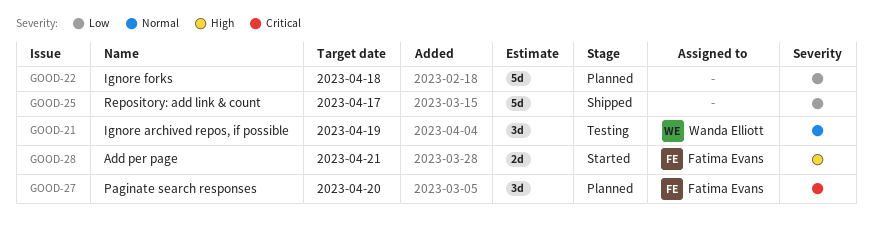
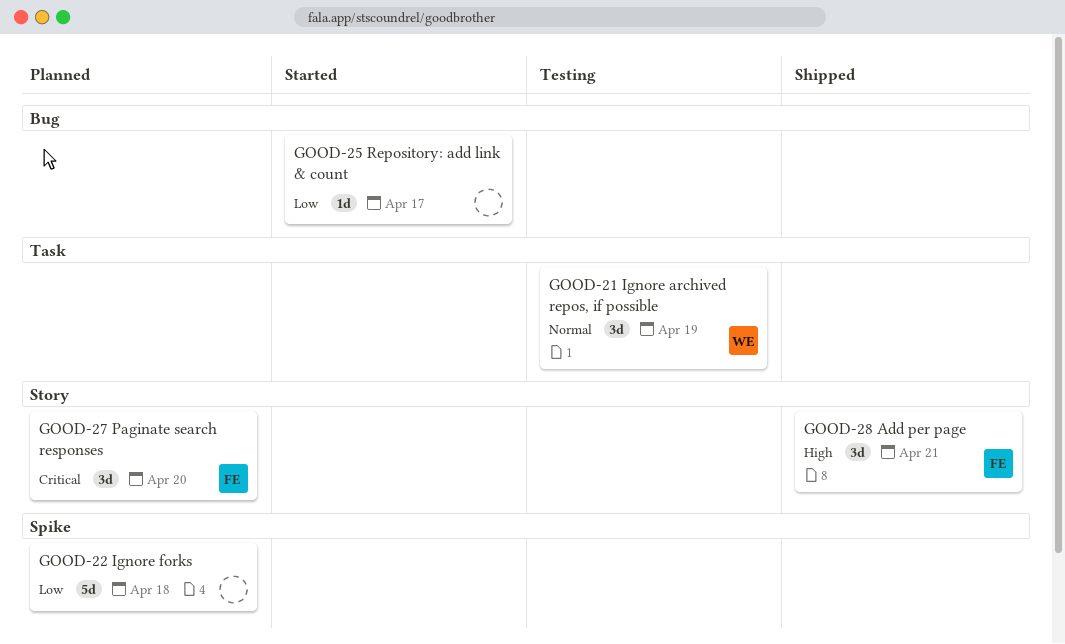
GOOD-25, status: Shipped -> Started
GOOD-25, estimate: 5d -> 1d
GOOD-28, status: Started -> Shipped
GOOD-28, estimate: 2d -> 3d

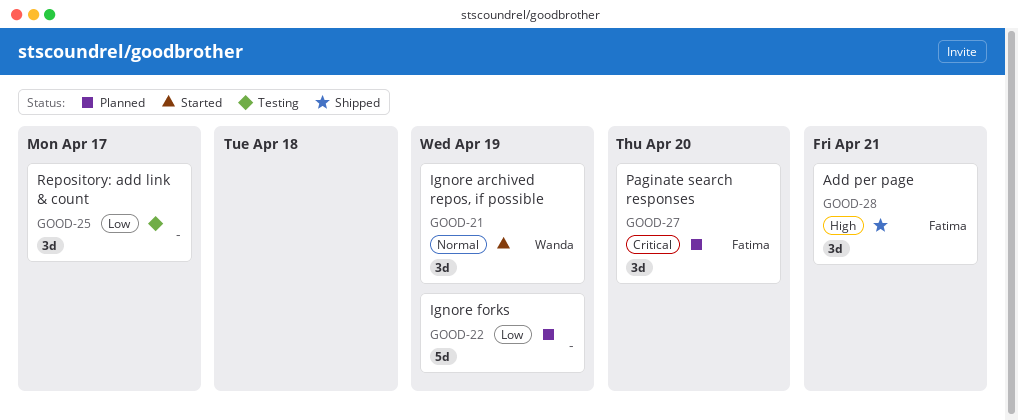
GOOD-21, status: Testing -> Started
GOOD-22, due: Apr 18 -> Apr 19
GOOD-25, status: Started -> Testing
GOOD-25, estimate: 1d -> 3d

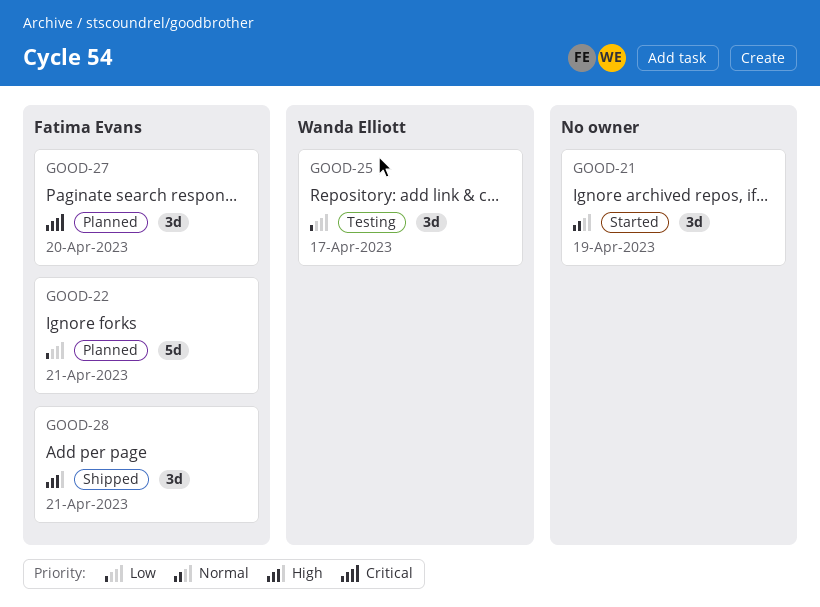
GOOD-21, owner: Wanda Elliott -> none
GOOD-22, owner: none -> Fatima Evans
GOOD-22, due: Apr 19 -> Apr 21
GOOD-25, owner: none -> Wanda Elliott

